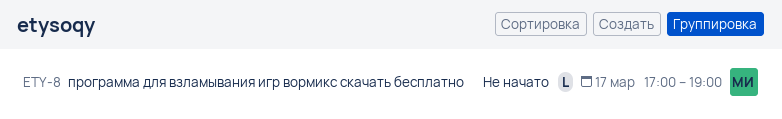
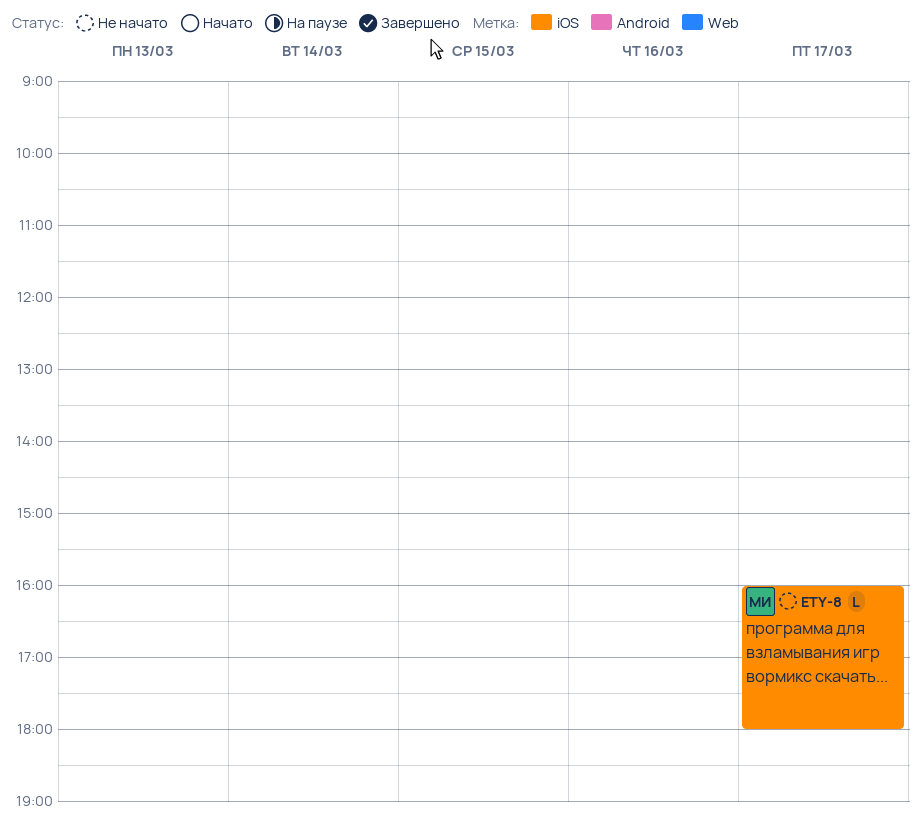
ETY-8, begins: 17:00 -> 16:00
ETY-8, ends: 19:00 -> 18:00

